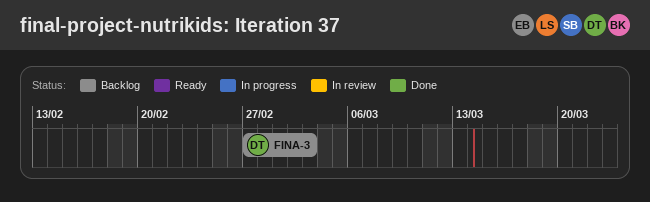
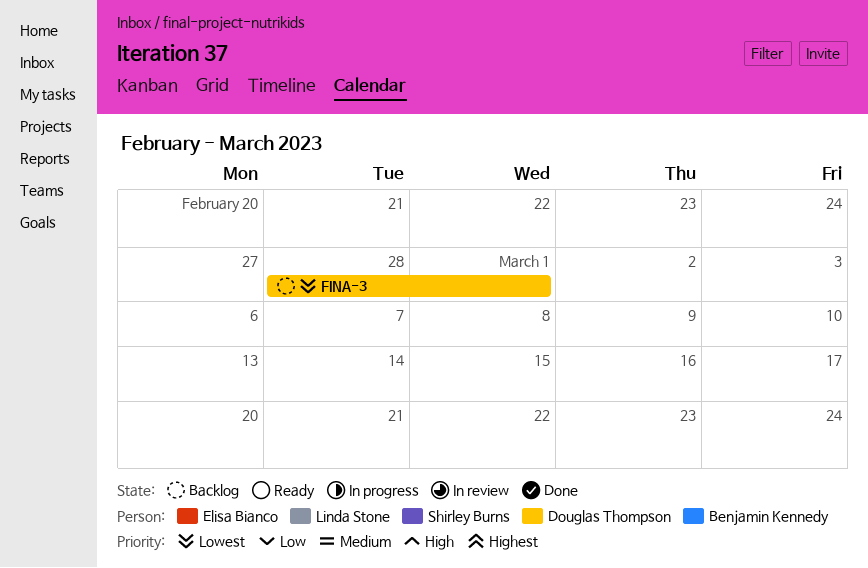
FINA-3, start: Feb 27 -> Feb 28
FINA-3, due: Mar 3 -> Mar 1

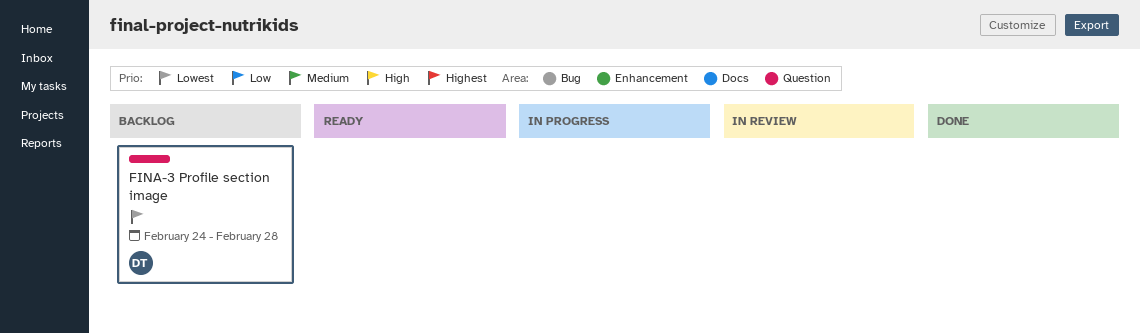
FINA-3, start: Feb 28 -> Feb 24
FINA-3, due: Mar 1 -> Feb 28

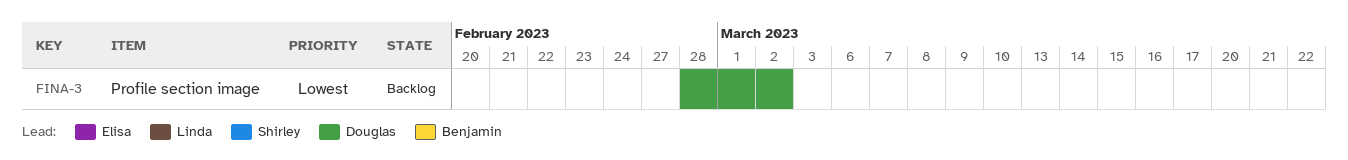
FINA-3, start: Feb 24 -> Feb 28
FINA-3, due: Feb 28 -> Mar 2

